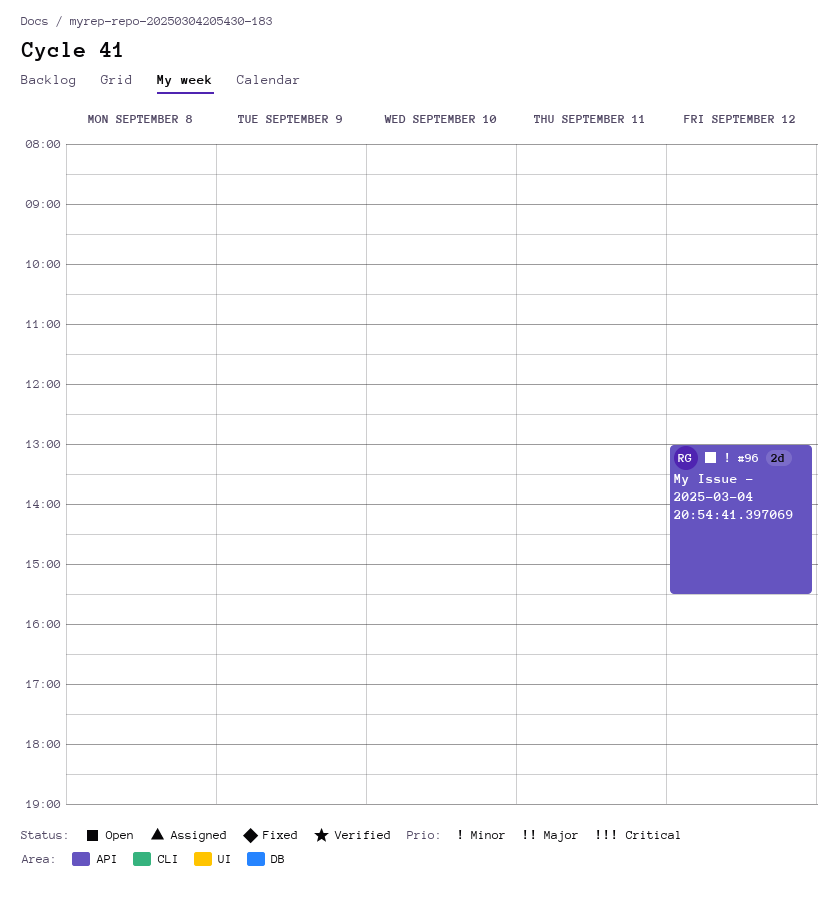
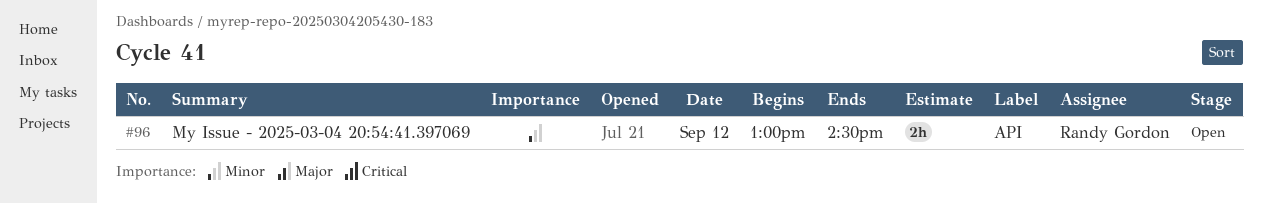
#96, estimate: 2d -> 2h
#96, ends: 15:30 -> 14:30

